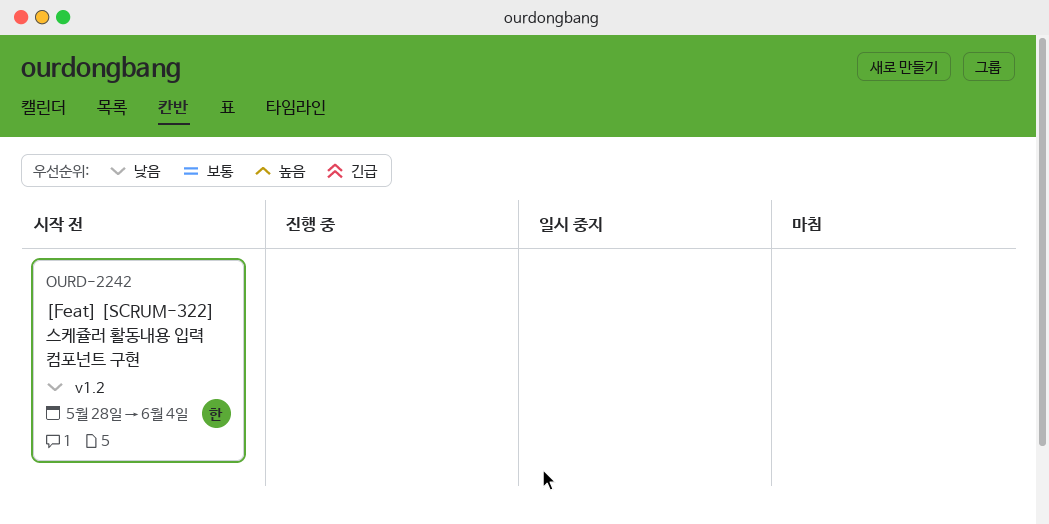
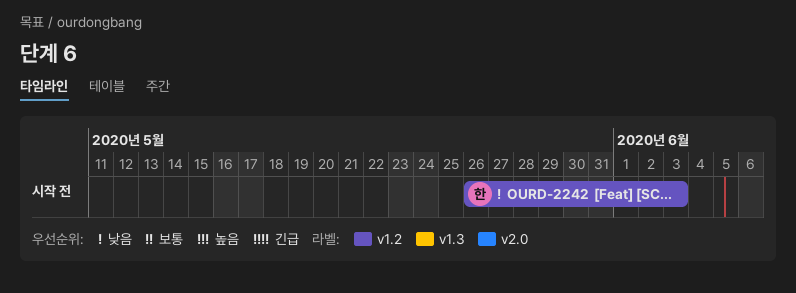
OURD-2242, start: May 28 -> May 26
OURD-2242, due: Jun 4 -> Jun 3

